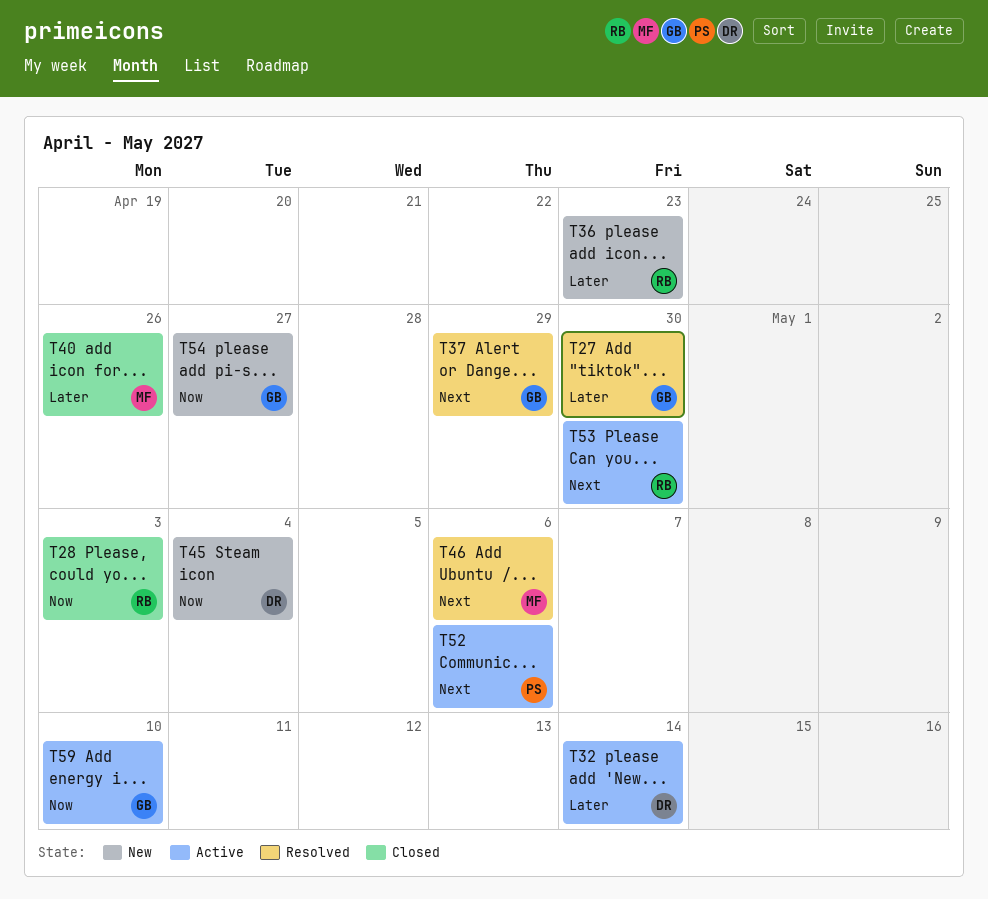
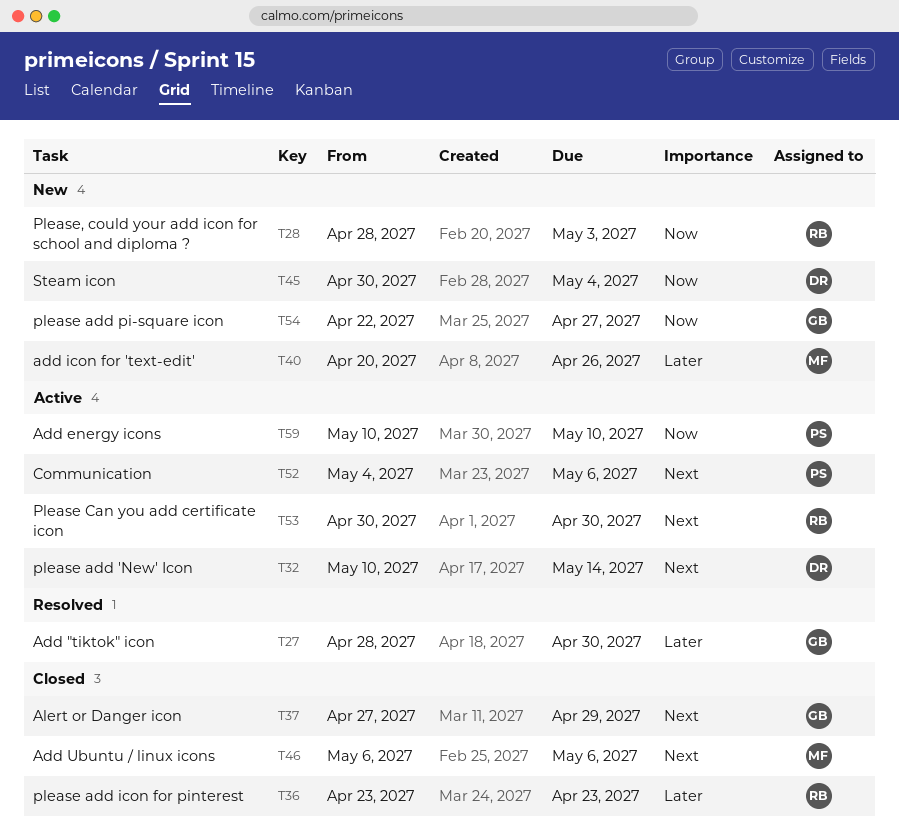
T28, status: Closed -> New
T32, priority: Later -> Next
T36, status: New -> Closed
T37, status: Resolved -> Closed
T40, status: Closed -> New
T46, status: Resolved -> Closed
T59, owner: GB -> PS

